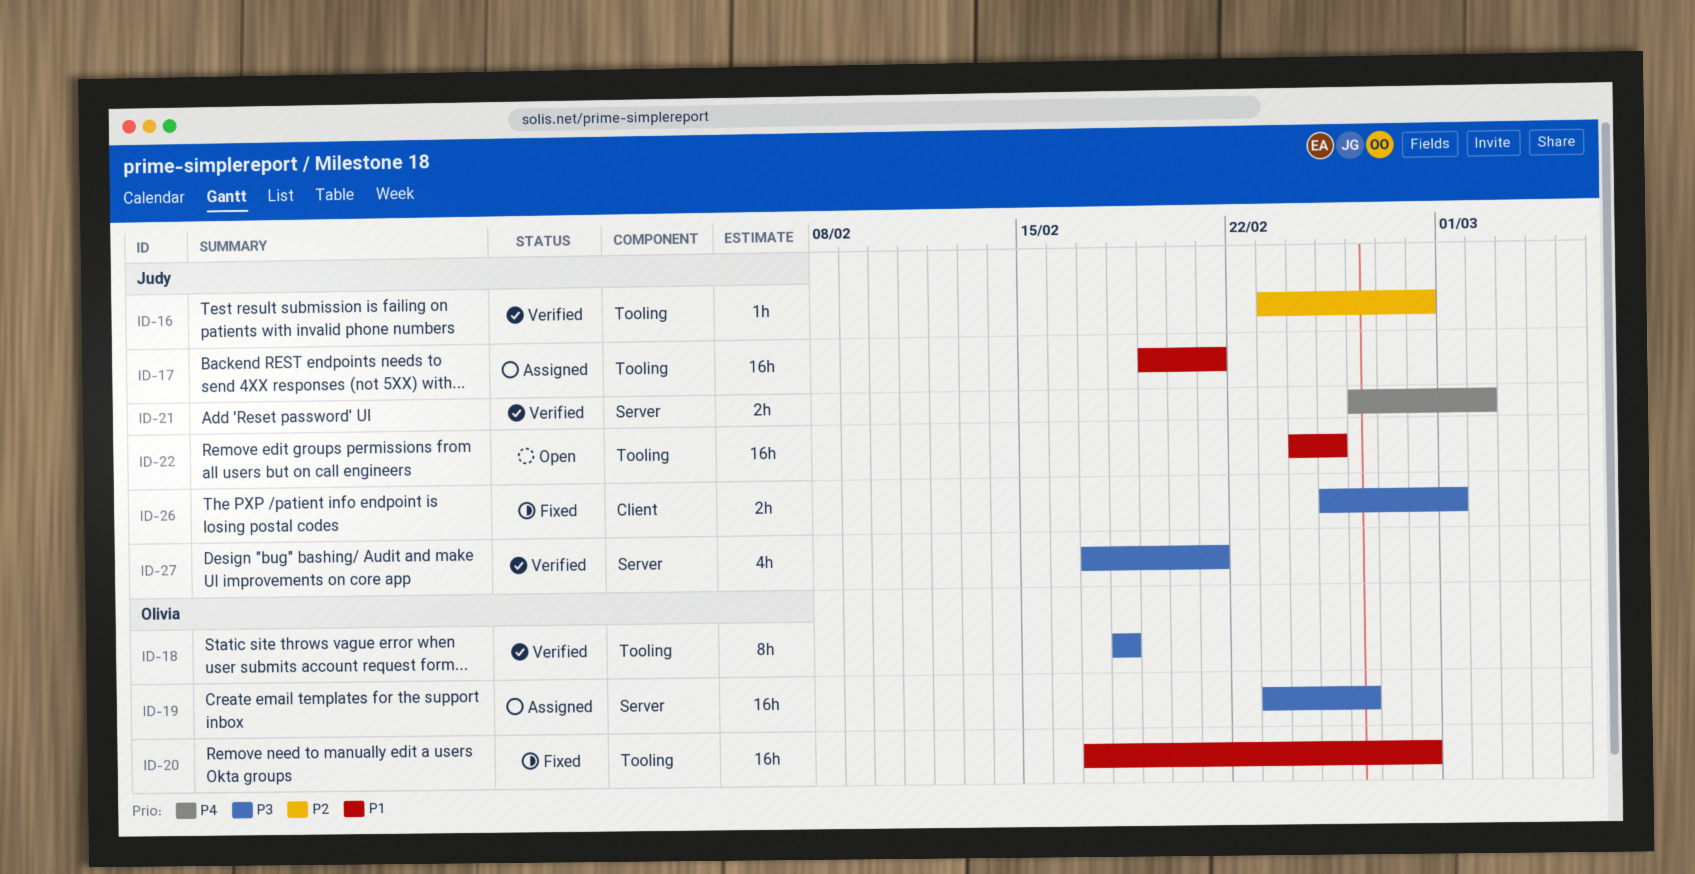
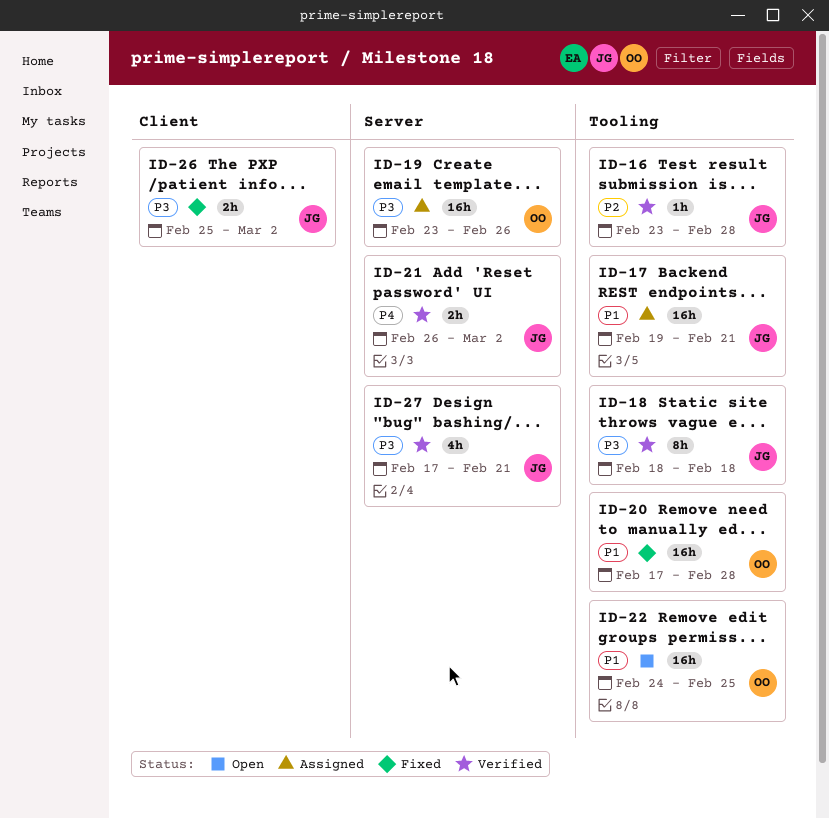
ID-18, owner: Olivia -> Judy
ID-22, owner: Judy -> Olivia
ID-26, due: Mar 1 -> Mar 2

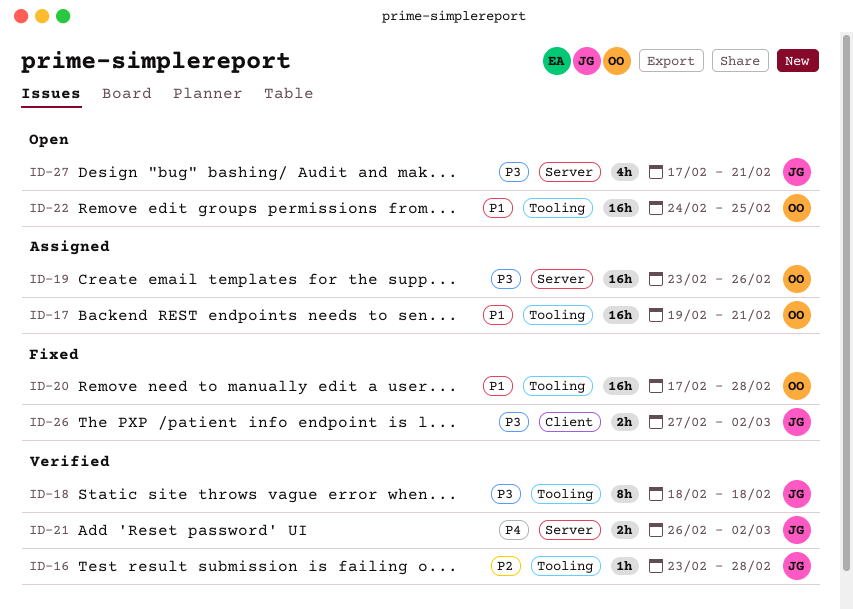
ID-17, owner: JG -> OO
ID-26, start: Feb 25 -> Feb 27
ID-27, status: Verified -> Open

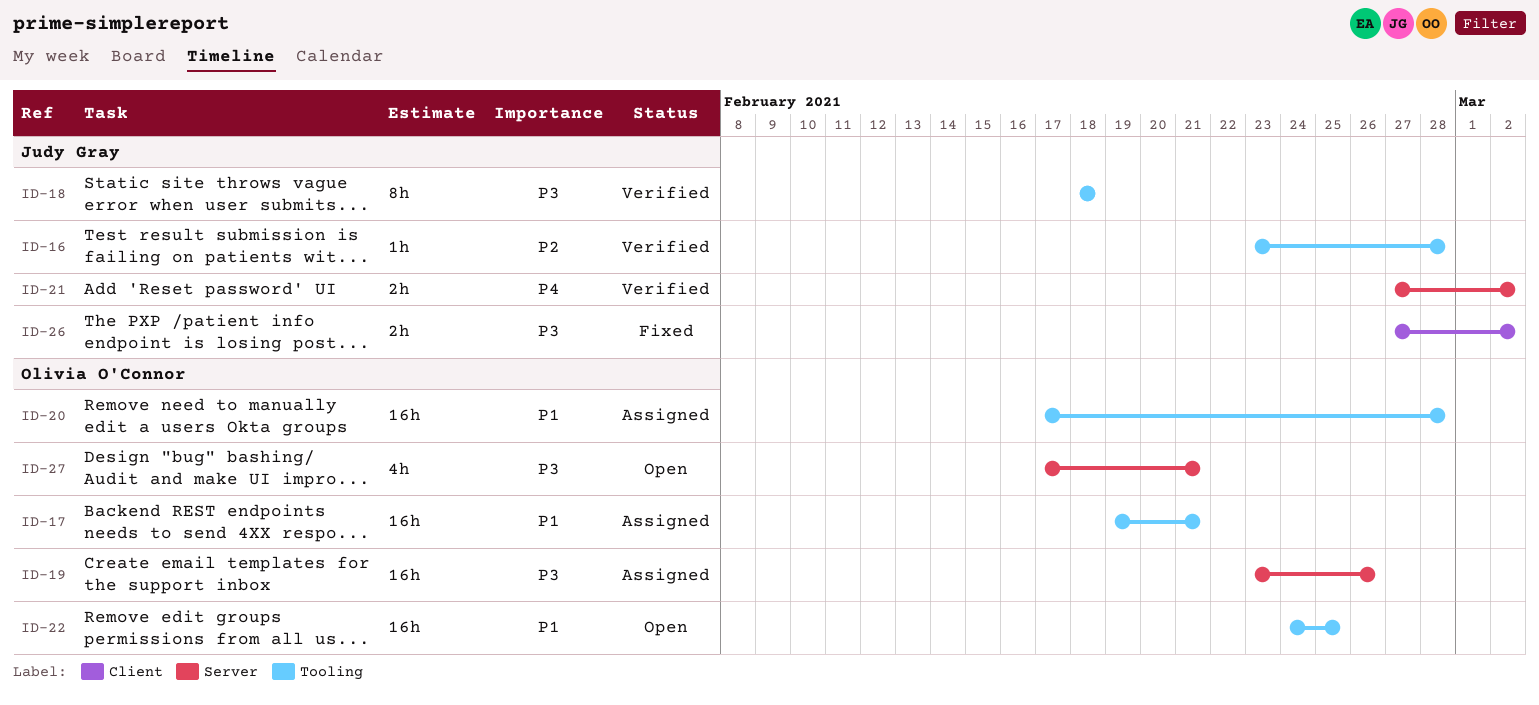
ID-20, status: Fixed -> Assigned
ID-21, start: Feb 26 -> Feb 27
ID-27, owner: Judy Gray -> Olivia O'Connor

